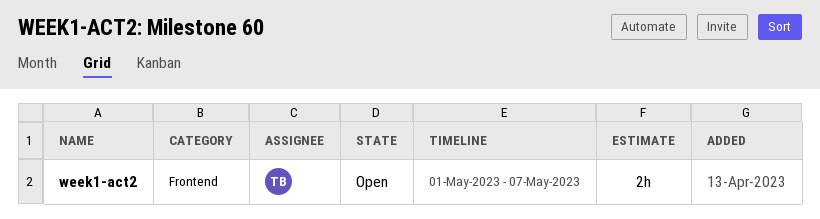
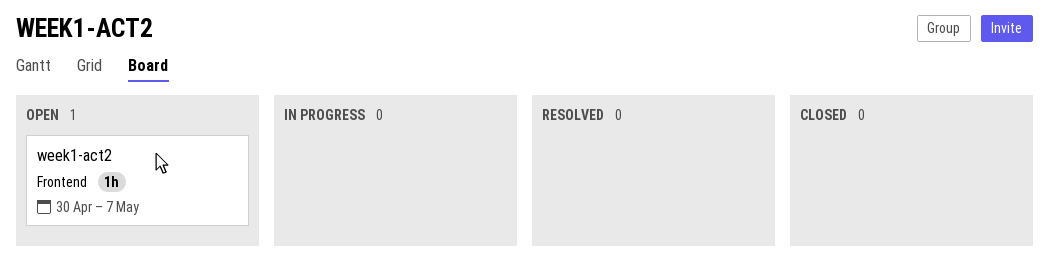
week1-act2, estimate: 2h -> 1h
week1-act2, start: May 1 -> Apr 30

